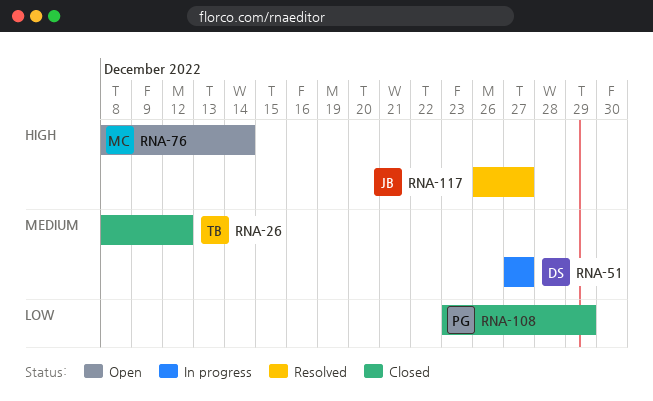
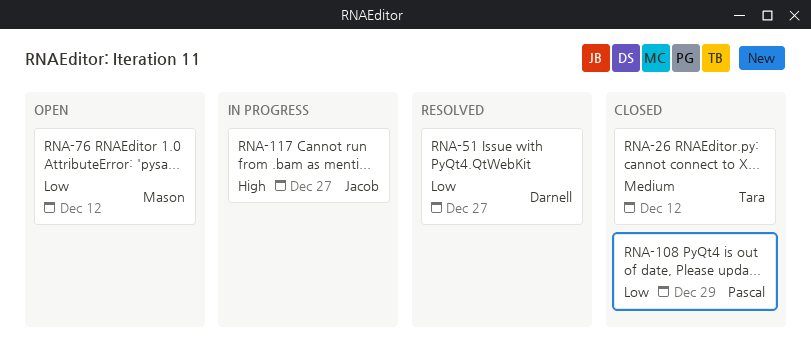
RNA-51, status: In progress -> Resolved
RNA-51, priority: Medium -> Low
RNA-76, priority: High -> Low
RNA-76, due: Dec 14 -> Dec 12
RNA-117, status: Resolved -> In progress

